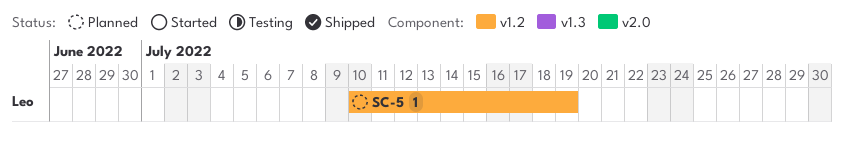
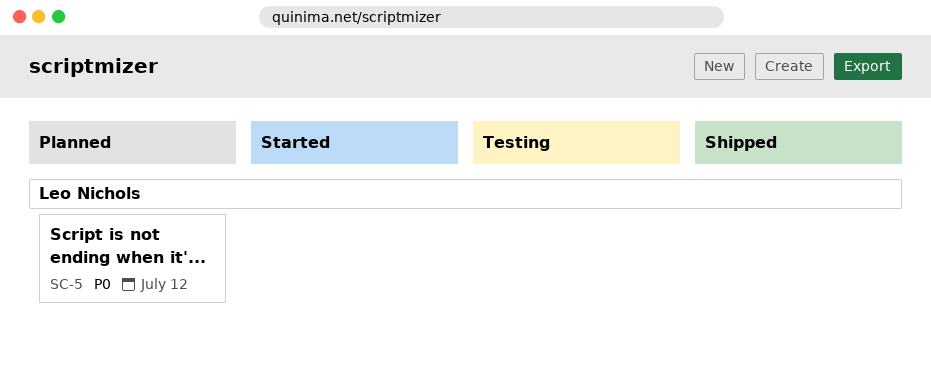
SC-5, due: Jul 19 -> Jul 12

